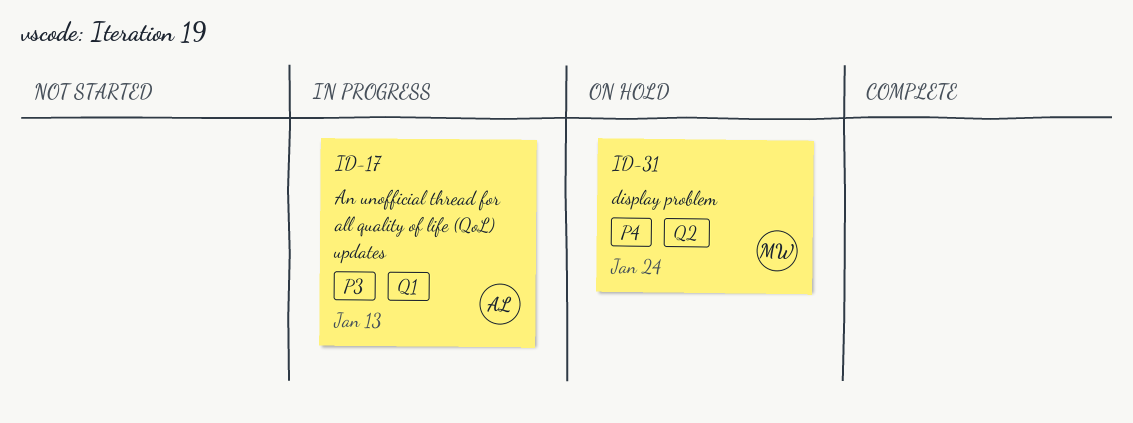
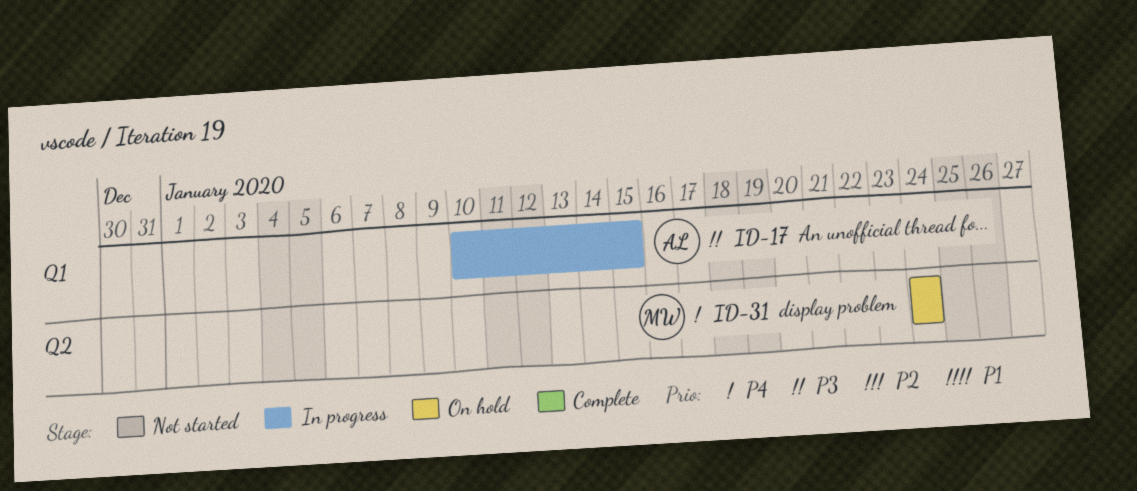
ID-17, due: Jan 13 -> Jan 15

